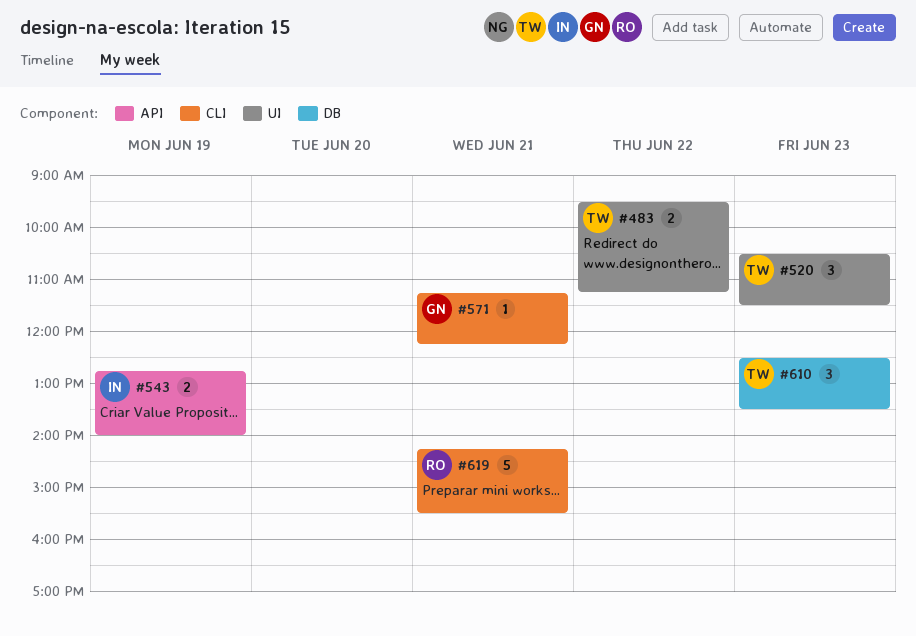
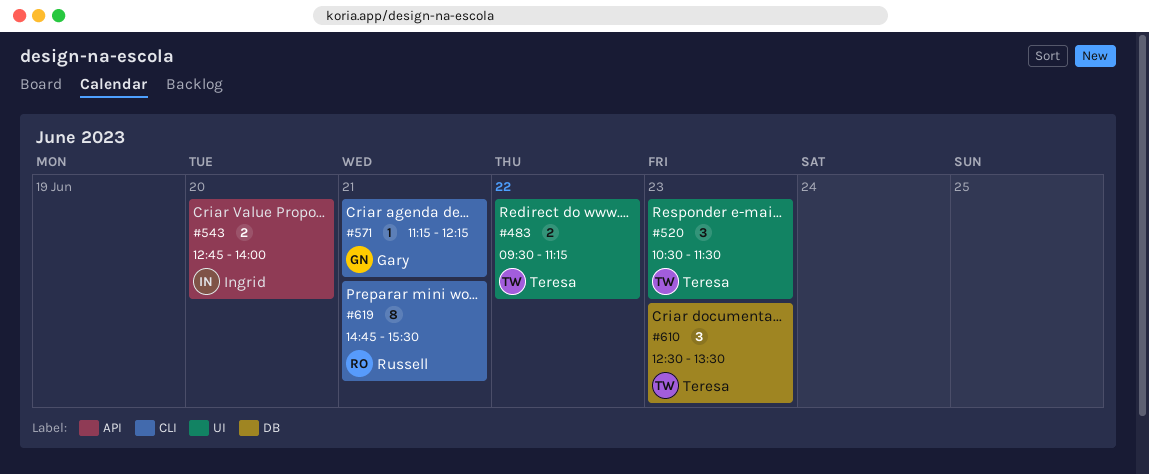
#543, day: Jun 19 -> Jun 20
#619, estimate: 5 -> 8
#619, begins: 14:15 -> 14:45

